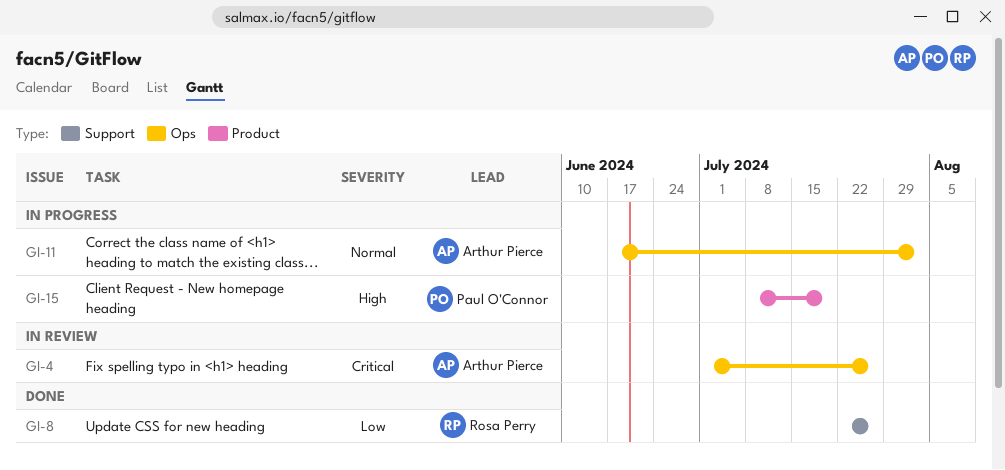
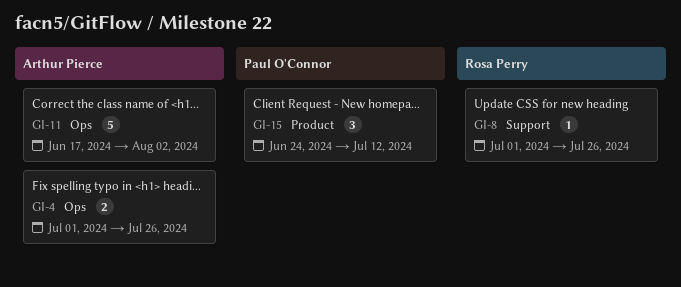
GI-8, start: Jul 22 -> Jul 1
GI-15, start: Jul 8 -> Jun 24
GI-15, due: Jul 19 -> Jul 12

